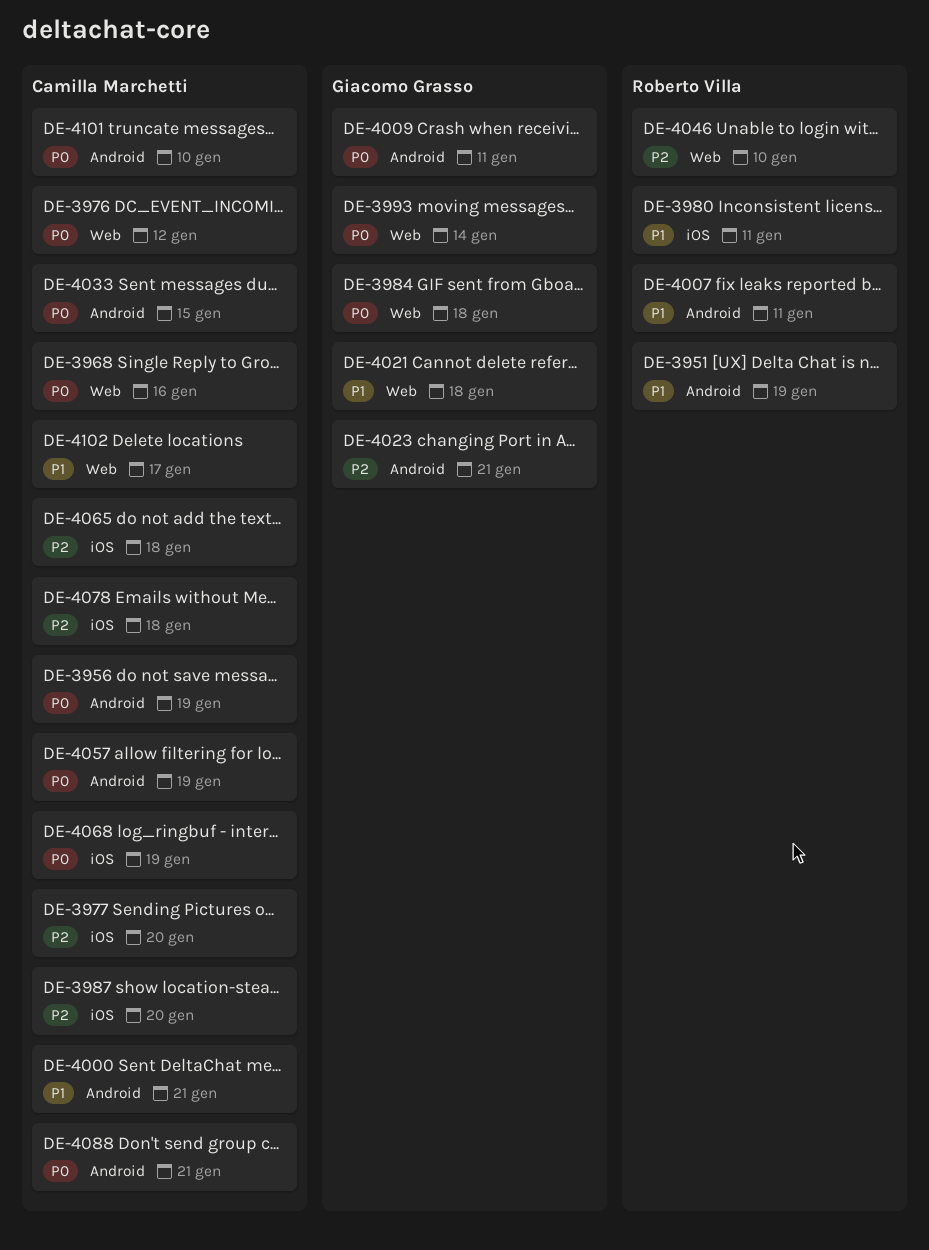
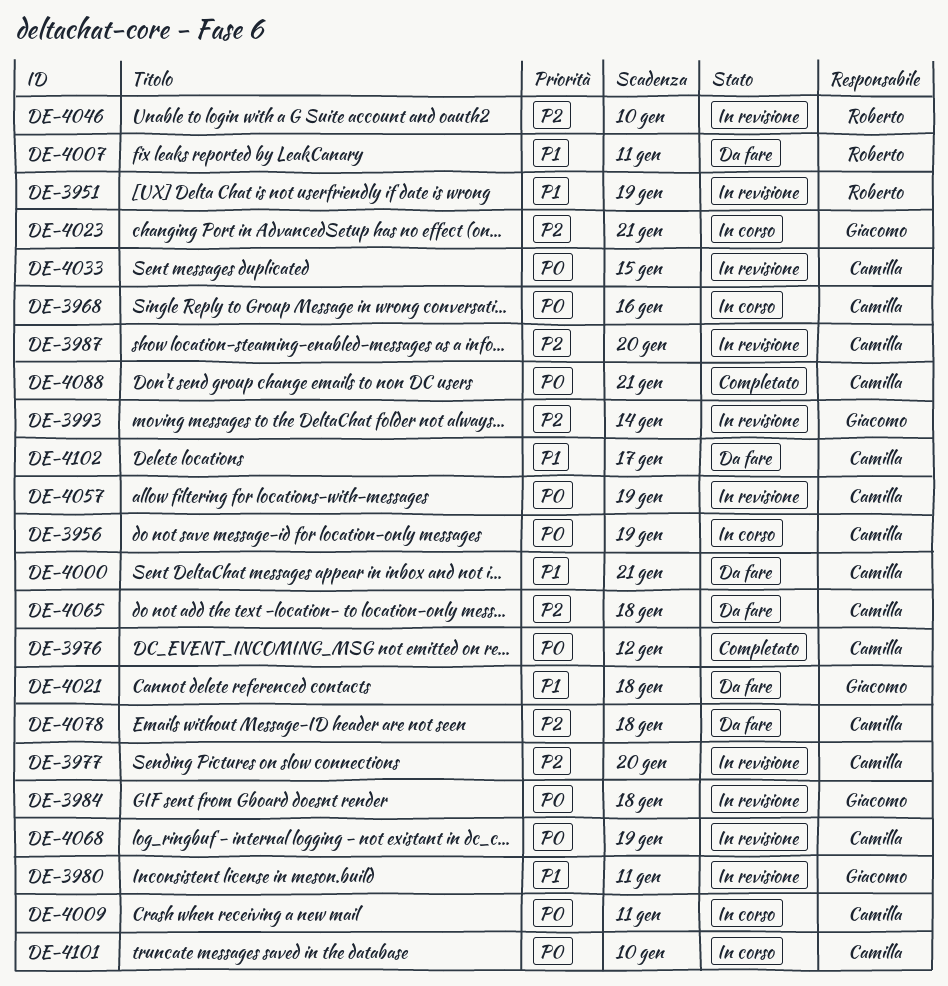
DE-3980, owner: Roberto Villa -> Giacomo Grasso
DE-3993, priority: P0 -> P2
DE-4009, owner: Giacomo Grasso -> Camilla Marchetti

